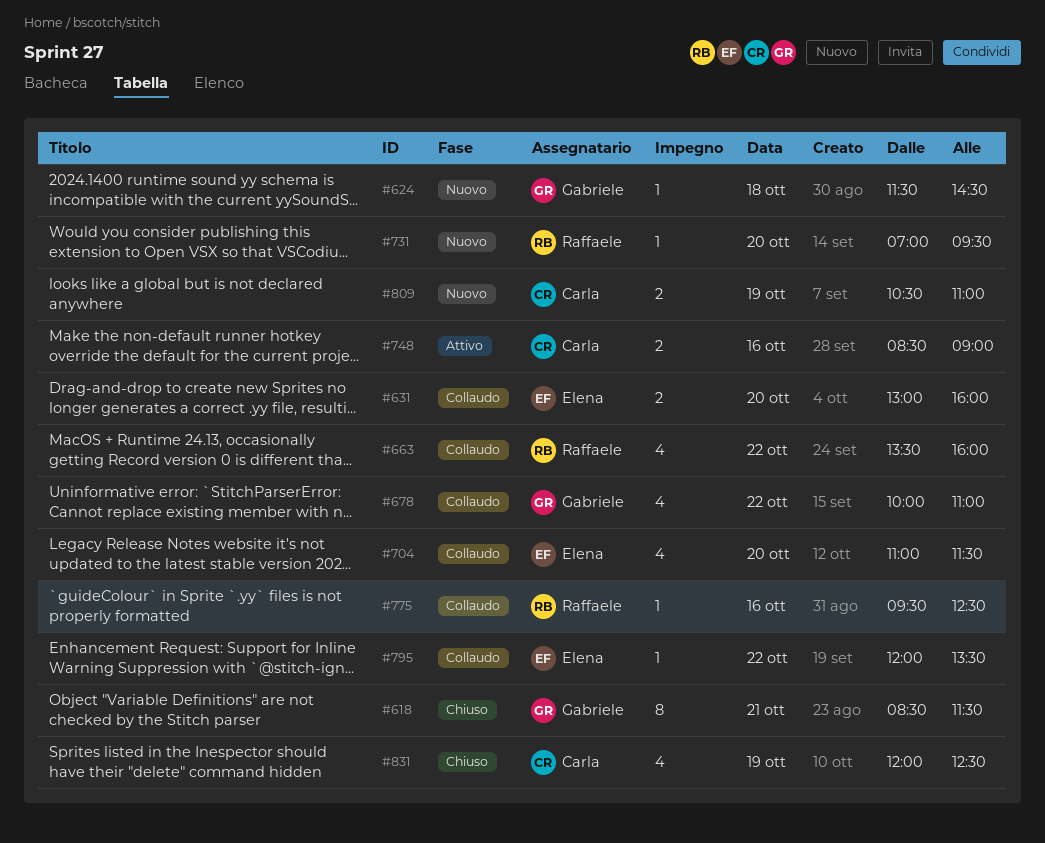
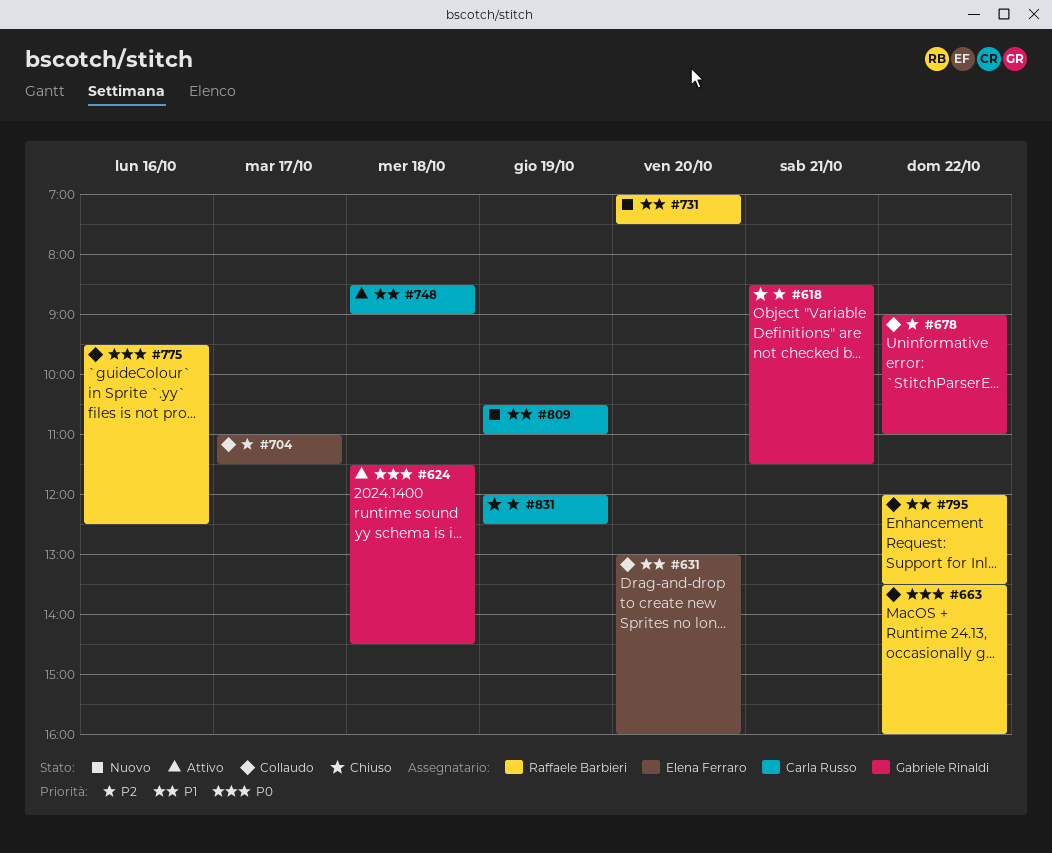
#624, status: Nuovo -> Attivo
#678, begins: 10:00 -> 09:00
#704, day: Oct 20 -> Oct 17
#731, ends: 09:30 -> 07:30
#748, day: Oct 16 -> Oct 18
#795, owner: Elena Ferraro -> Raffaele Barbieri

